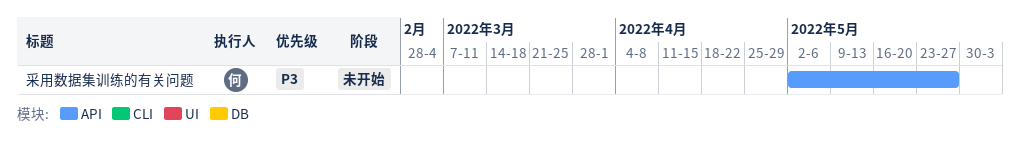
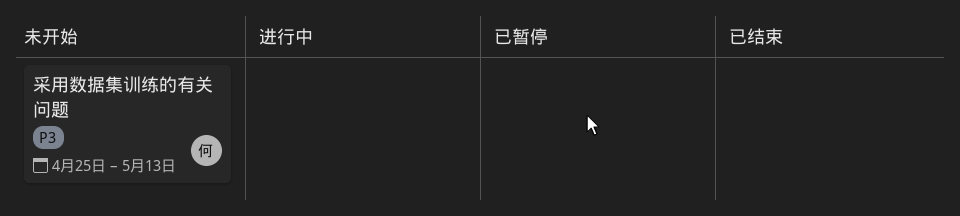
采用数据集训练的有关问题, start: May 2 -> Apr 25
采用数据集训练的有关问题, due: May 27 -> May 13

